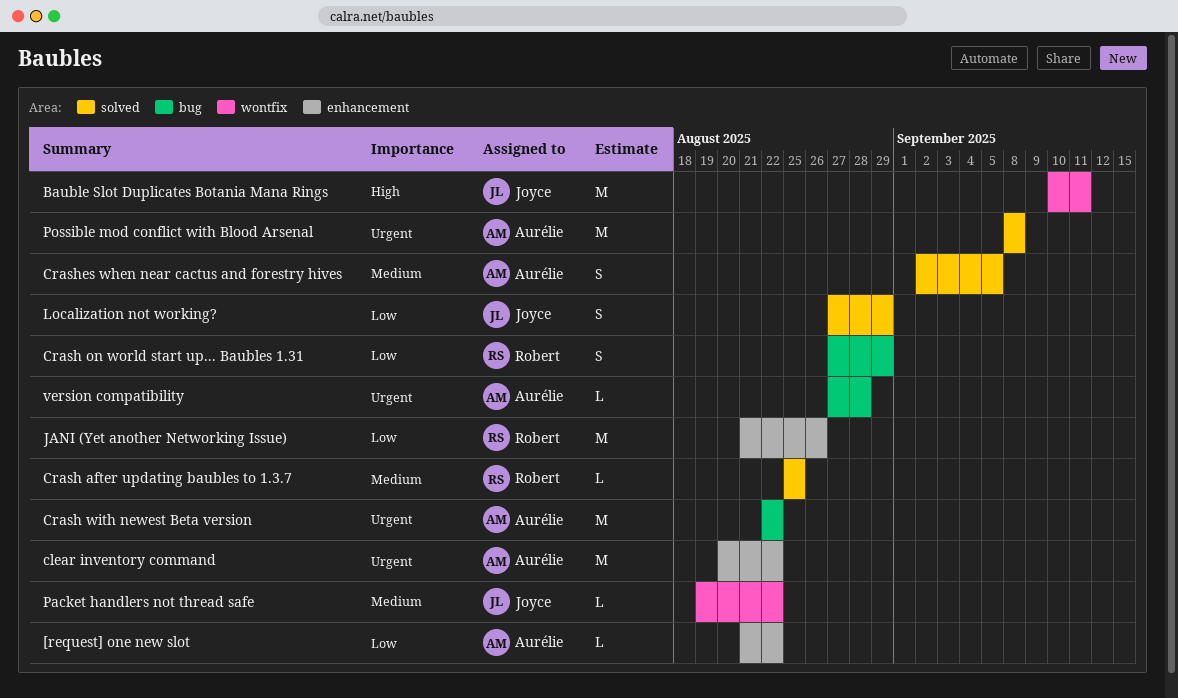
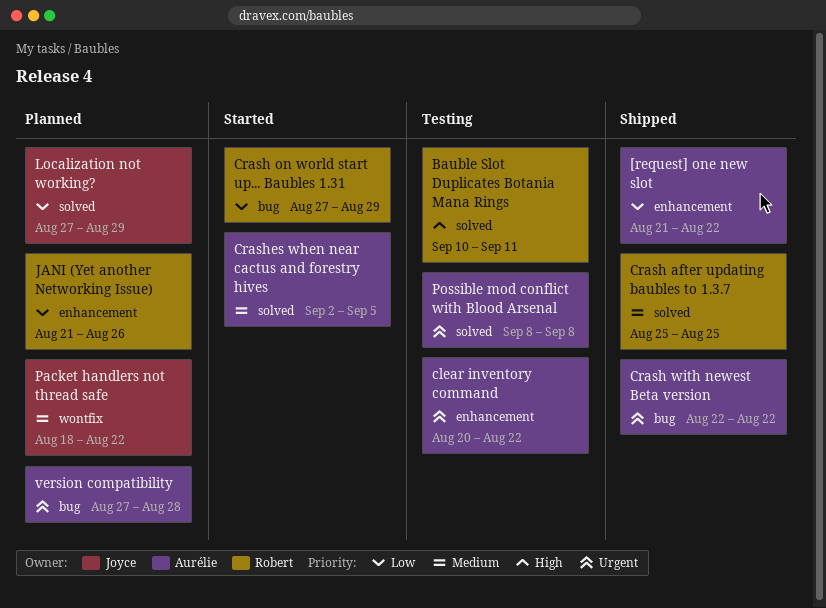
Bauble Slot Duplicates Botania Mana Rings, owner: Joyce -> Robert
Bauble Slot Duplicates Botania Mana Rings, label: wontfix -> solved
Packet handlers not thread safe, start: Aug 19 -> Aug 18

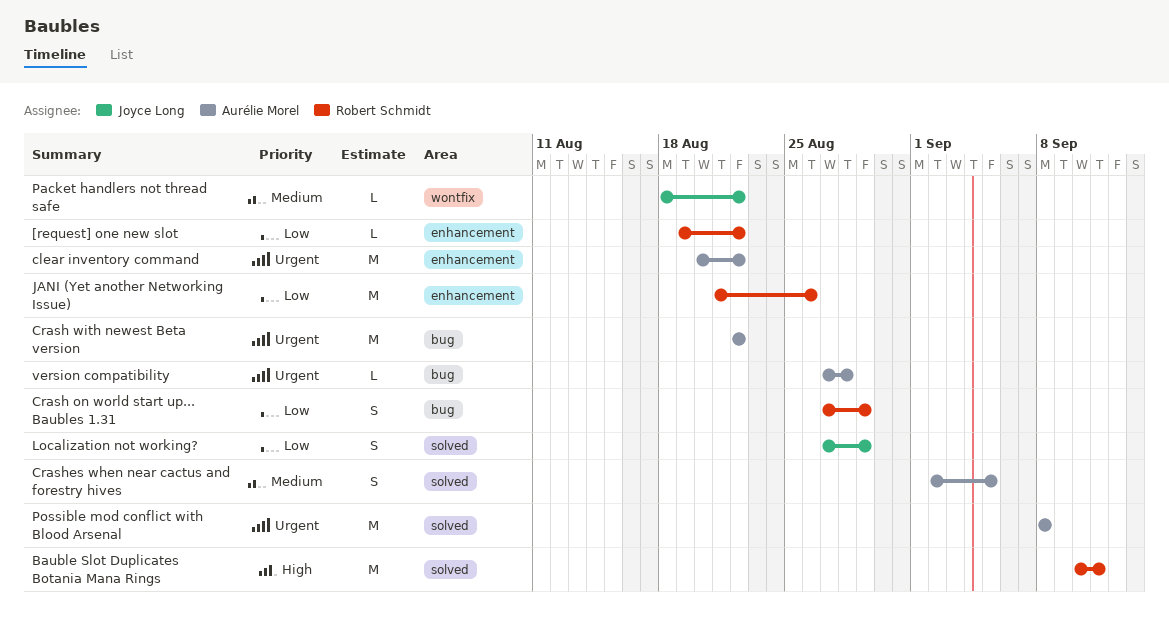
[request] one new slot, owner: Aurélie Morel -> Robert Schmidt
[request] one new slot, start: Aug 21 -> Aug 19
Crash after updating baubles to 1.3.7: present -> none

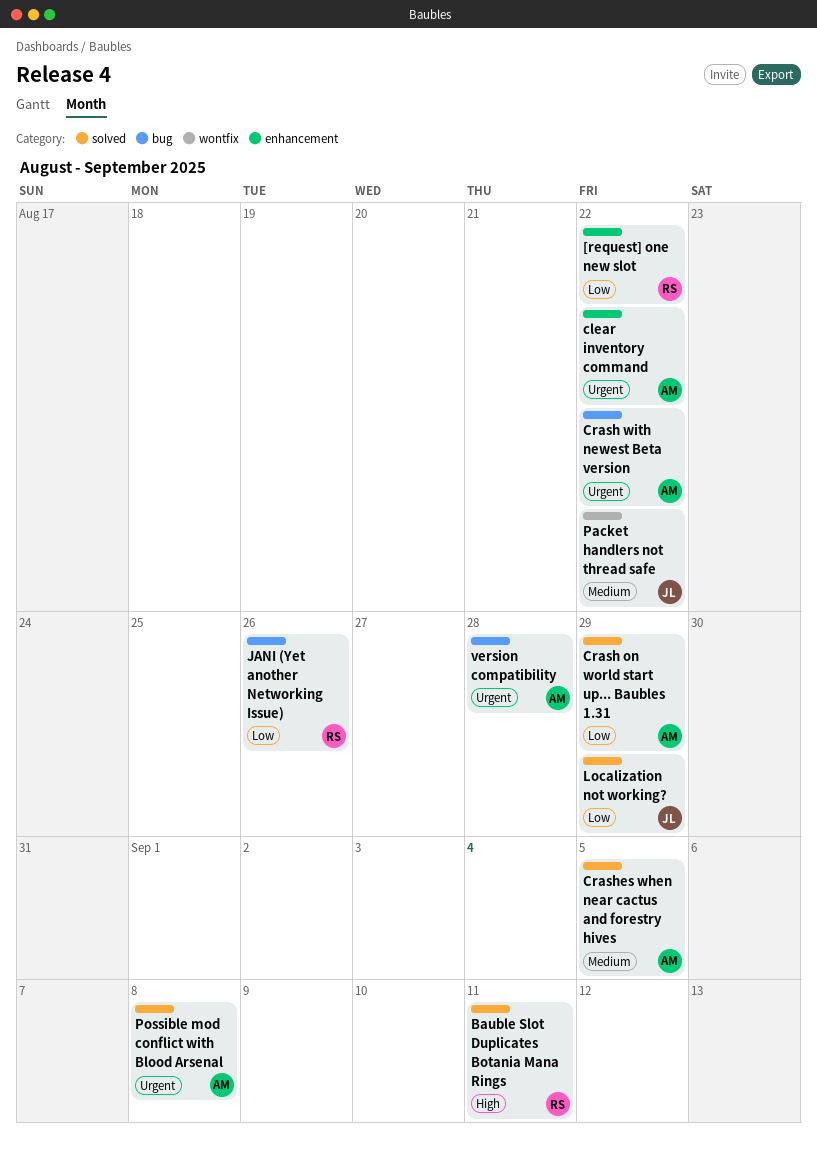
Crash on world start up... Baubles 1.31, owner: Robert Schmidt -> Aurélie Morel
Crash on world start up... Baubles 1.31, label: bug -> solved
JANI (Yet another Networking Issue), label: enhancement -> bug

